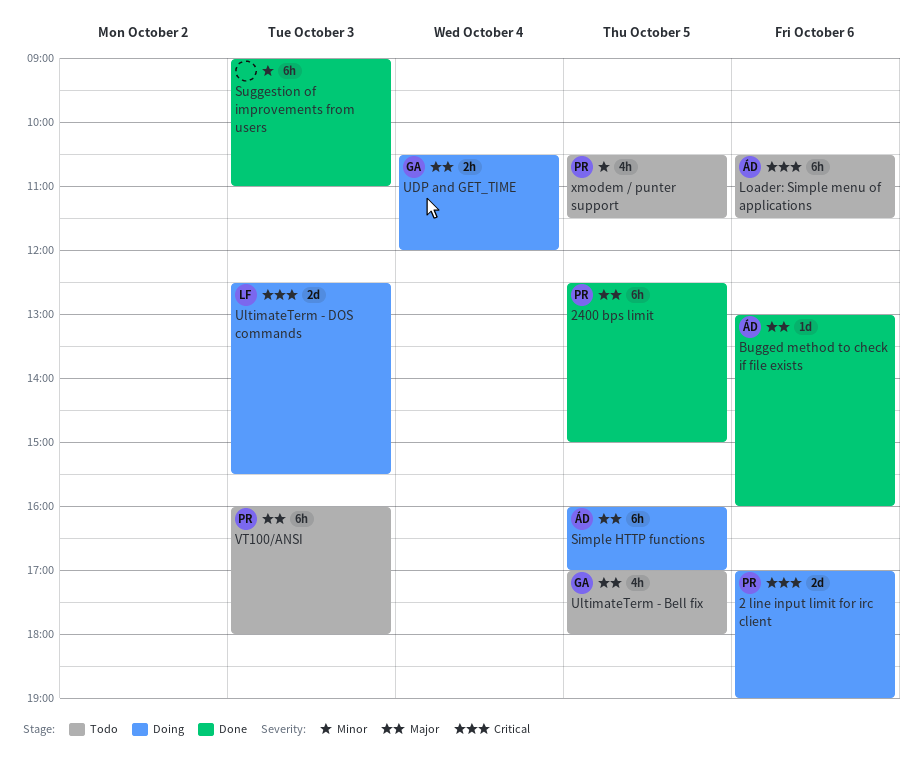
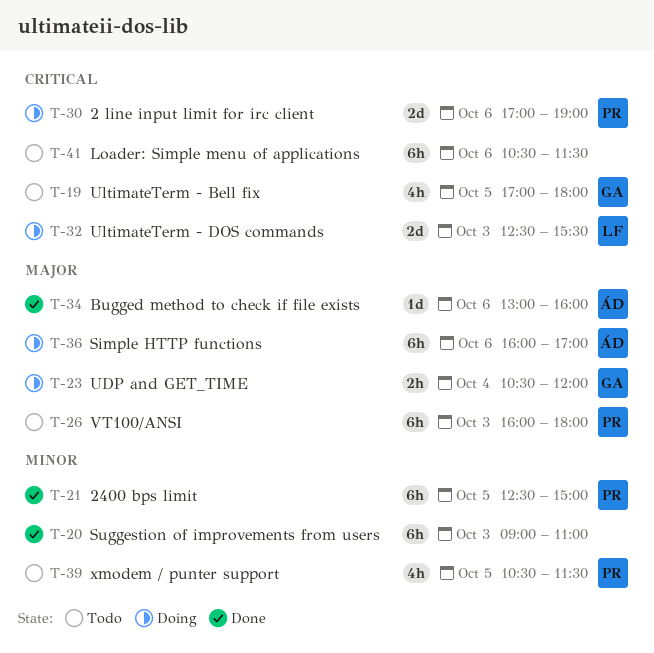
2400 bps limit, priority: Major -> Minor
Loader: Simple menu of applications, owner: ÁD -> none
Simple HTTP functions, day: Oct 5 -> Oct 6
UltimateTerm - Bell fix, priority: Major -> Critical

